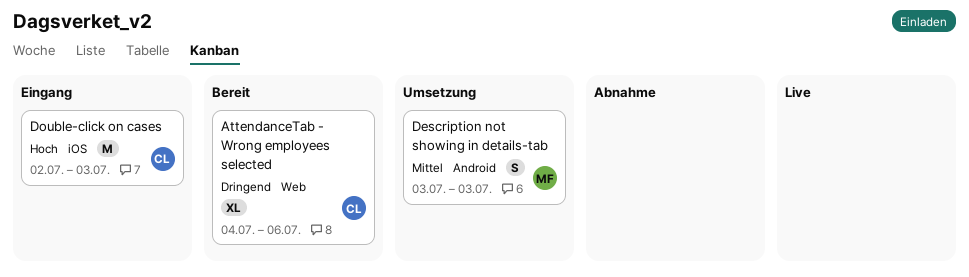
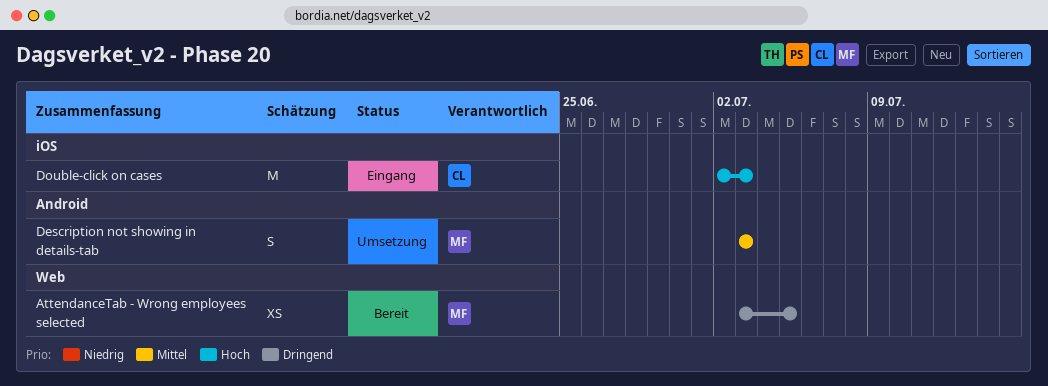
AttendanceTab - Wrong employees selected, owner: CL -> MF
AttendanceTab - Wrong employees selected, estimate: XL -> XS
AttendanceTab - Wrong employees selected, start: Jul 4 -> Jul 3
AttendanceTab - Wrong employees selected, due: Jul 6 -> Jul 5

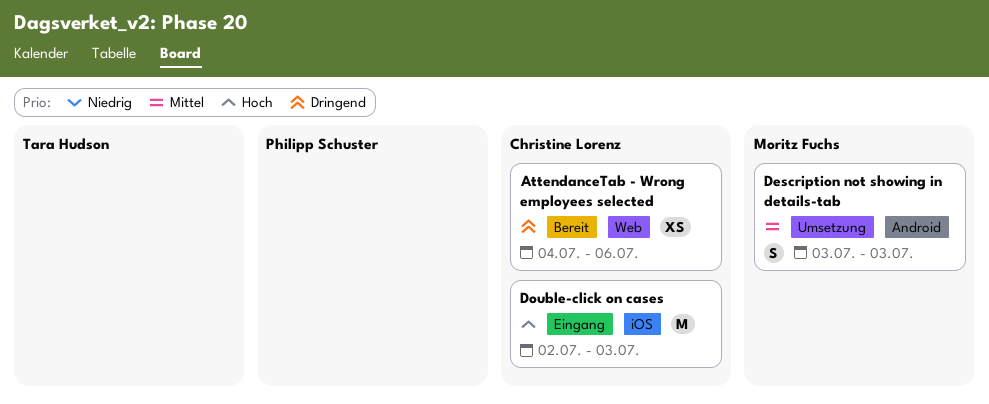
AttendanceTab - Wrong employees selected, owner: Moritz Fuchs -> Christine Lorenz
AttendanceTab - Wrong employees selected, start: Jul 3 -> Jul 4
AttendanceTab - Wrong employees selected, due: Jul 5 -> Jul 6

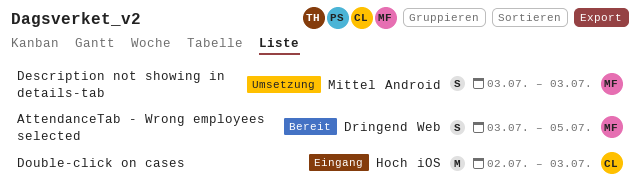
AttendanceTab - Wrong employees selected, owner: Christine Lorenz -> Moritz Fuchs
AttendanceTab - Wrong employees selected, estimate: XS -> S
AttendanceTab - Wrong employees selected, start: Jul 4 -> Jul 3
AttendanceTab - Wrong employees selected, due: Jul 6 -> Jul 5

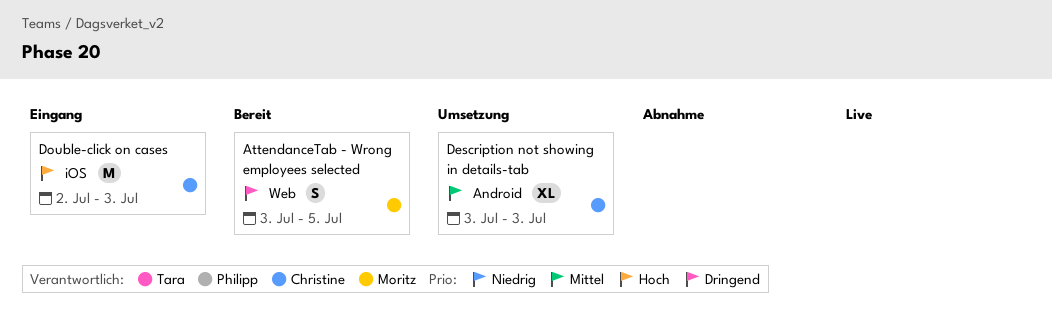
Description not showing in details-tab, owner: Moritz -> Christine
Description not showing in details-tab, estimate: S -> XL

